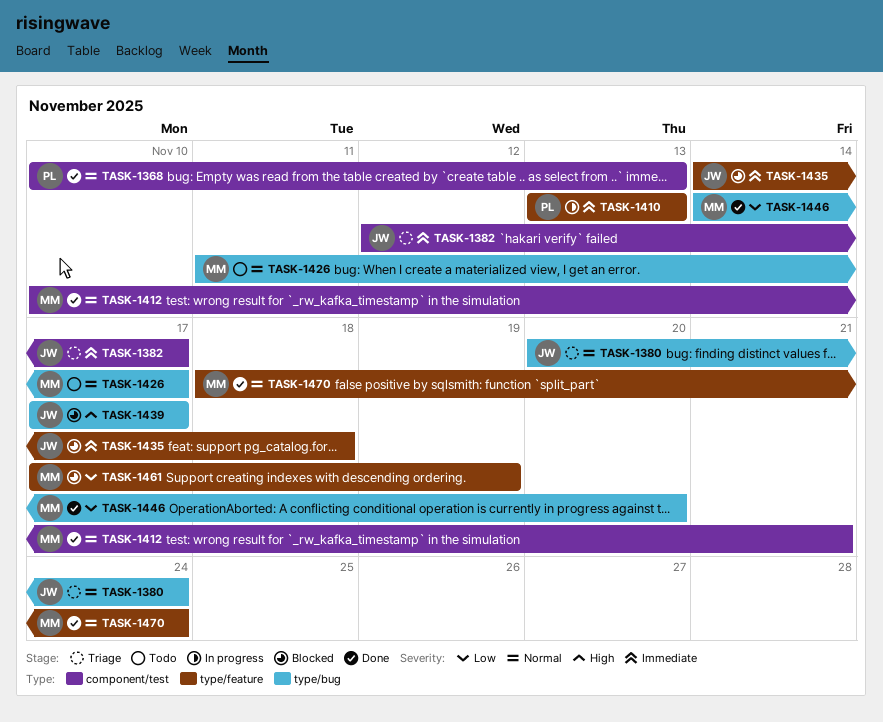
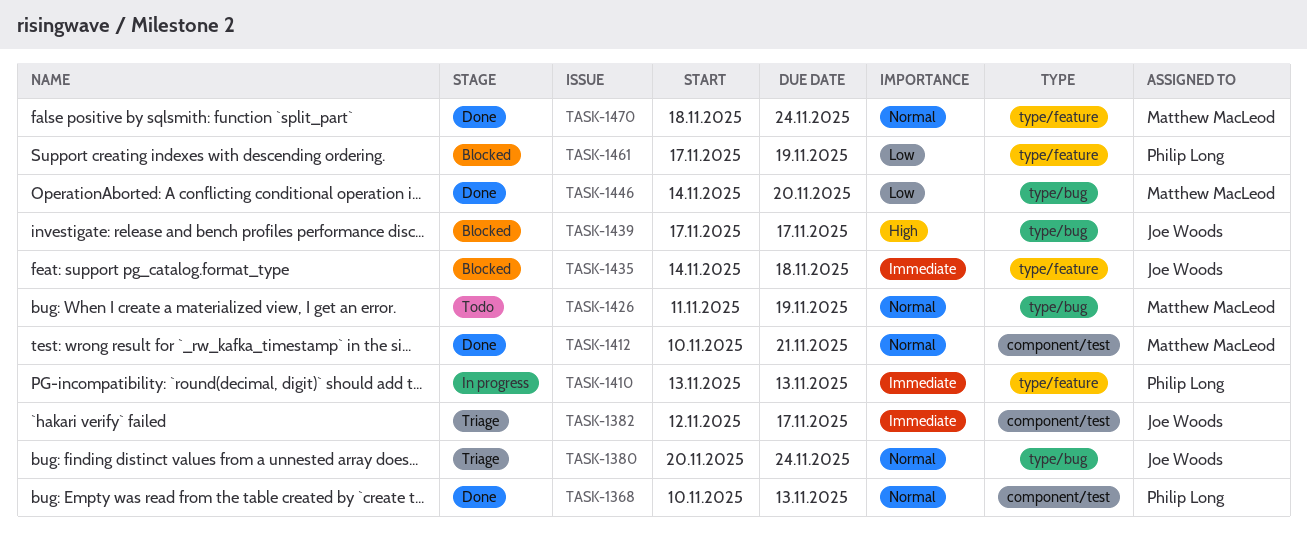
TASK-1426, due: Nov 17 -> Nov 19
TASK-1461, owner: Matthew MacLeod -> Philip Long

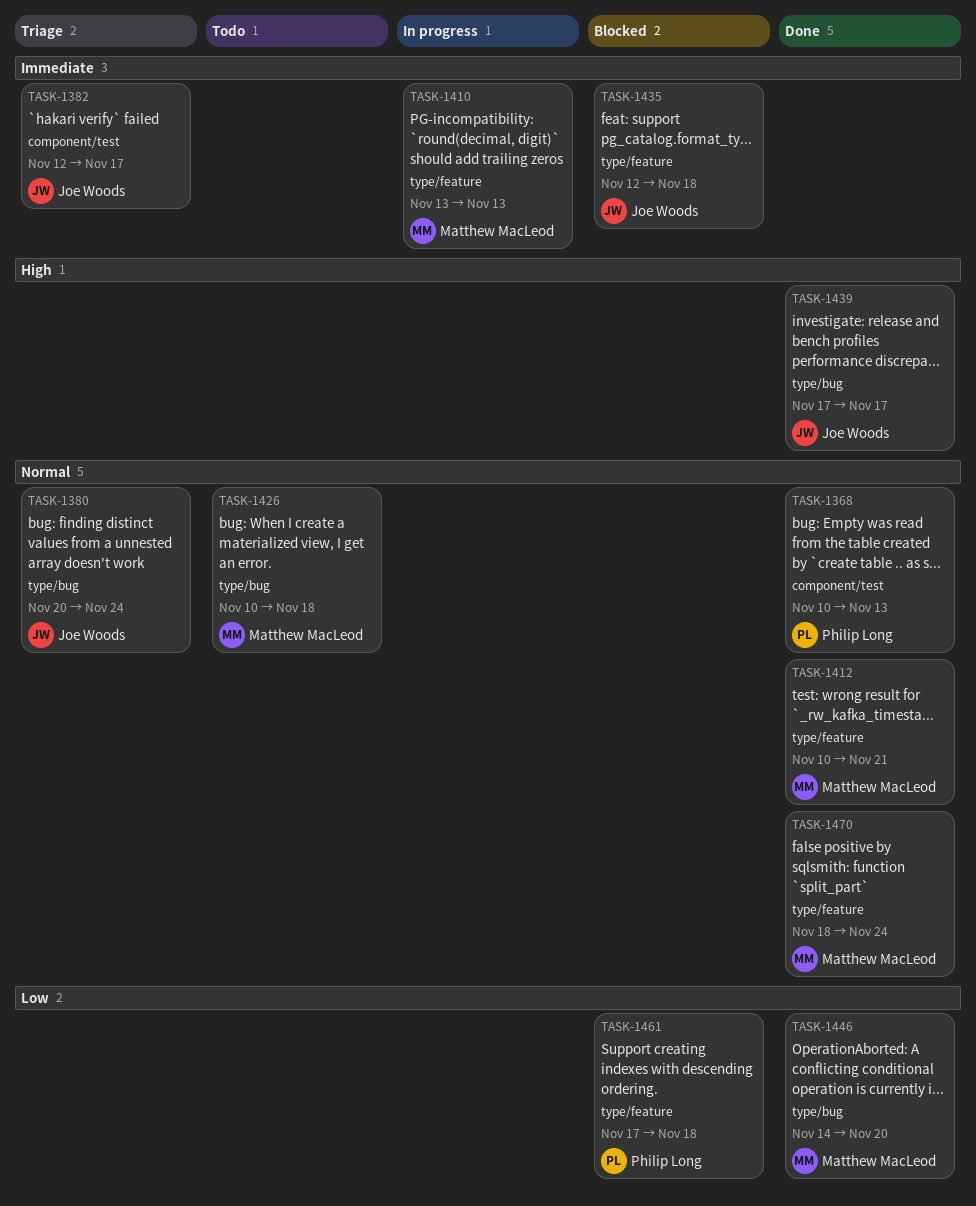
TASK-1410, owner: Philip Long -> Matthew MacLeod
TASK-1412, label: component/test -> type/feature
TASK-1426, start: Nov 11 -> Nov 10
TASK-1426, due: Nov 19 -> Nov 18
TASK-1435, start: Nov 14 -> Nov 12
TASK-1439, status: Blocked -> Done
TASK-1461, due: Nov 19 -> Nov 18

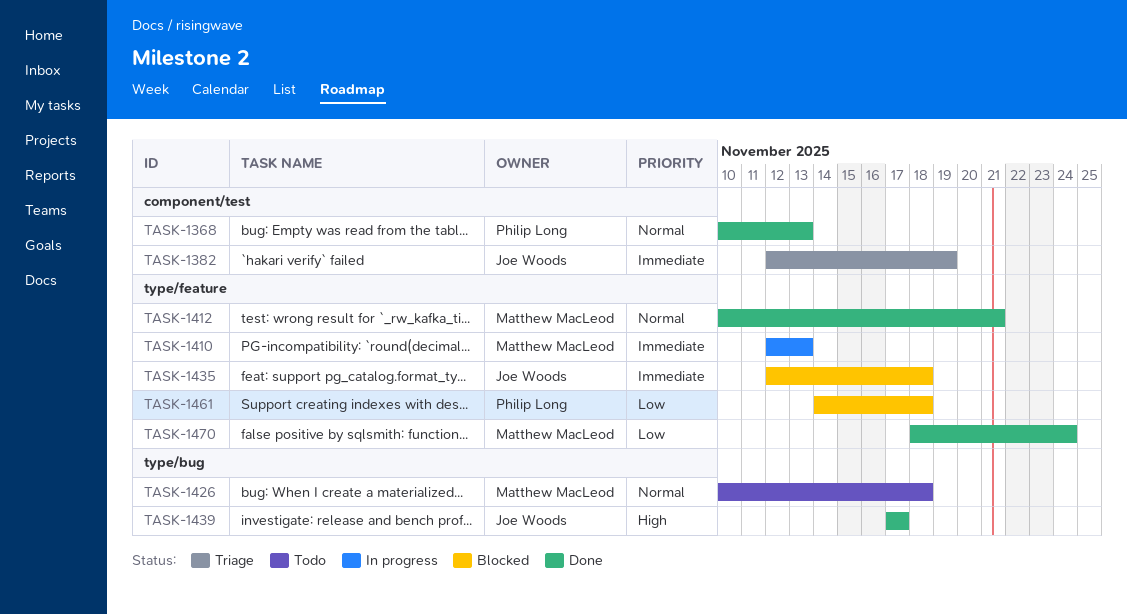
TASK-1380: present -> none
TASK-1382, due: Nov 17 -> Nov 19
TASK-1410, start: Nov 13 -> Nov 12
TASK-1446: present -> none
TASK-1461, start: Nov 17 -> Nov 14
TASK-1470, priority: Normal -> Low

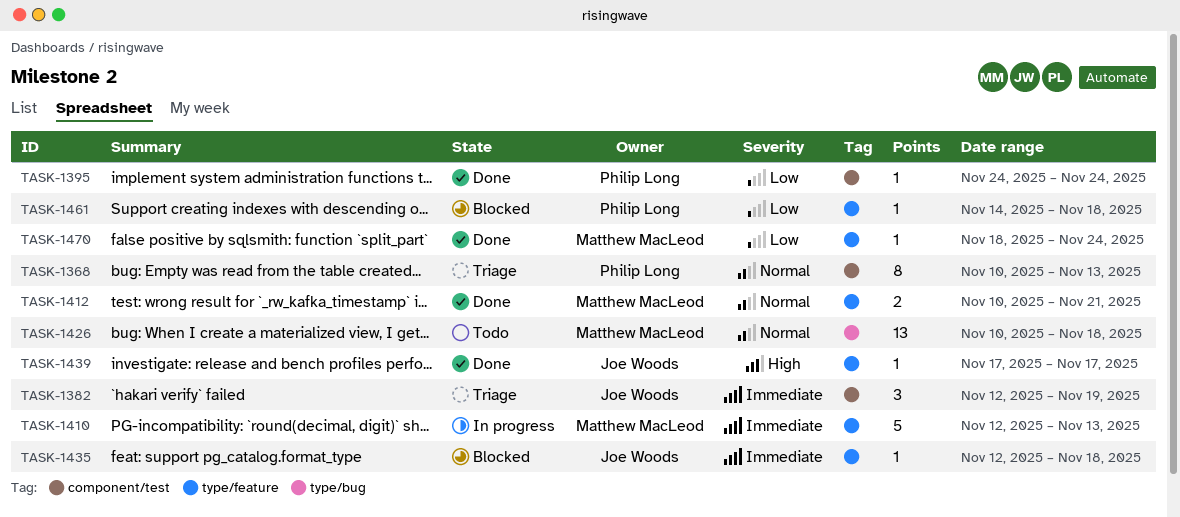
TASK-1368, status: Done -> Triage
TASK-1395: none -> present
TASK-1439, label: type/bug -> type/feature

